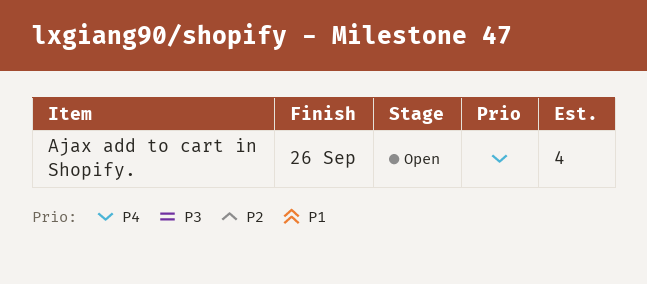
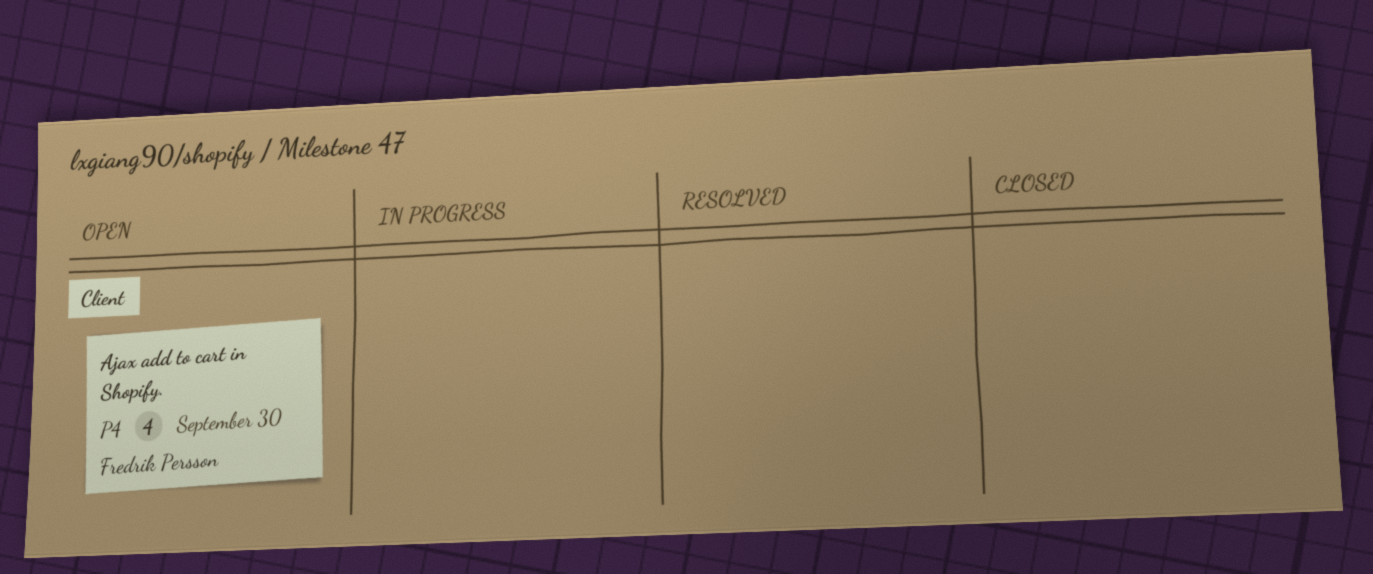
Ajax add to cart in Shopify., due: Sep 26 -> Sep 30

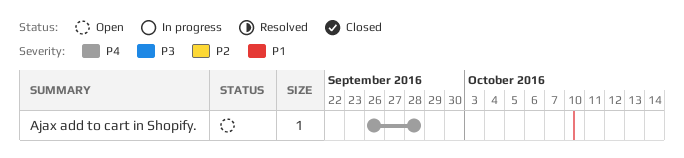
Ajax add to cart in Shopify., estimate: 4 -> 1
Ajax add to cart in Shopify., due: Sep 30 -> Sep 28

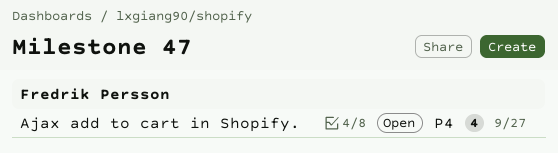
Ajax add to cart in Shopify., estimate: 1 -> 4
Ajax add to cart in Shopify., due: Sep 28 -> Sep 27

